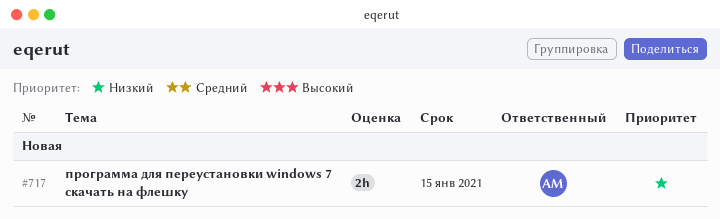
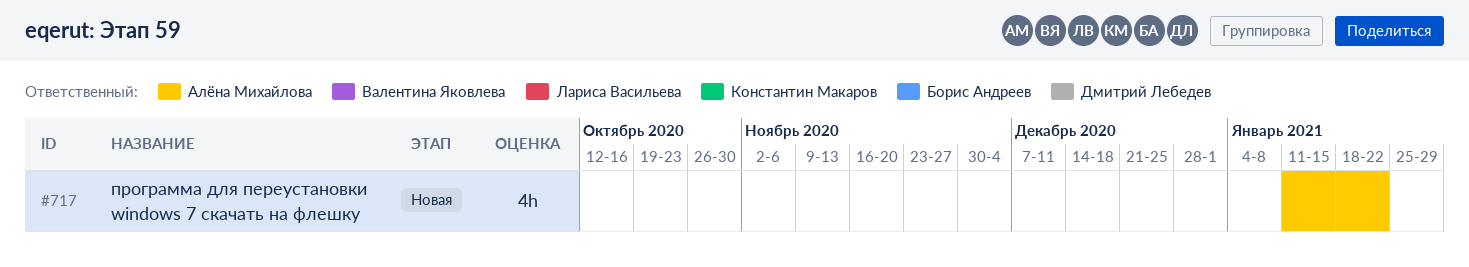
#717, estimate: 2h -> 4h
#717, due: Jan 15 -> Jan 22

